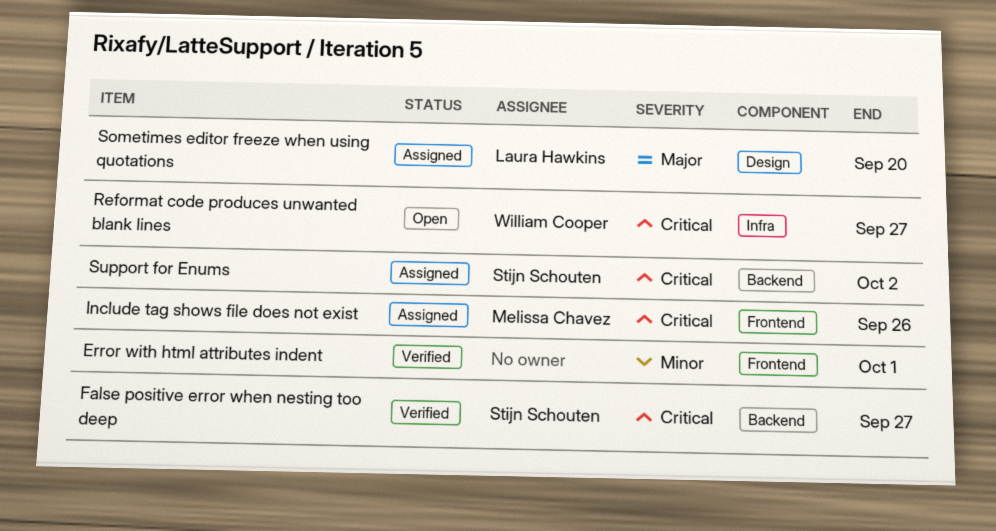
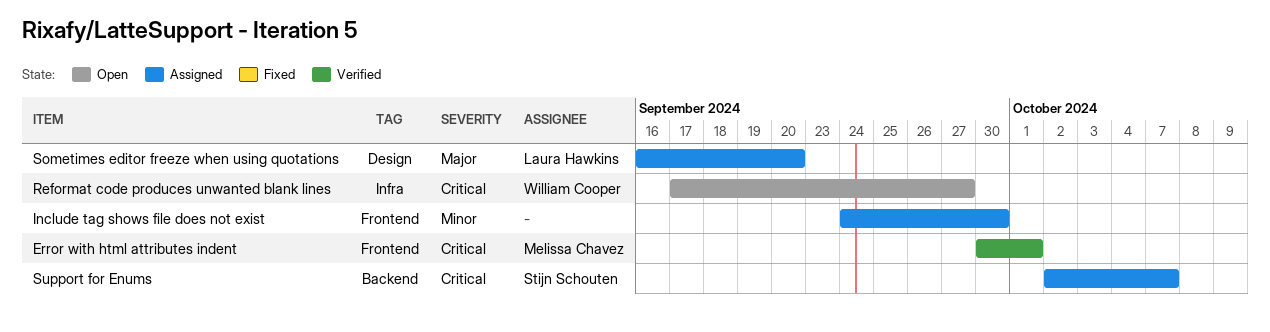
Error with html attributes indent, owner: none -> Melissa Chavez
Error with html attributes indent, priority: Minor -> Critical
False positive error when nesting too deep: present -> none
Include tag shows file does not exist, owner: Melissa Chavez -> none
Include tag shows file does not exist, priority: Critical -> Minor
Include tag shows file does not exist, due: Sep 26 -> Sep 30
Support for Enums, due: Oct 2 -> Oct 7

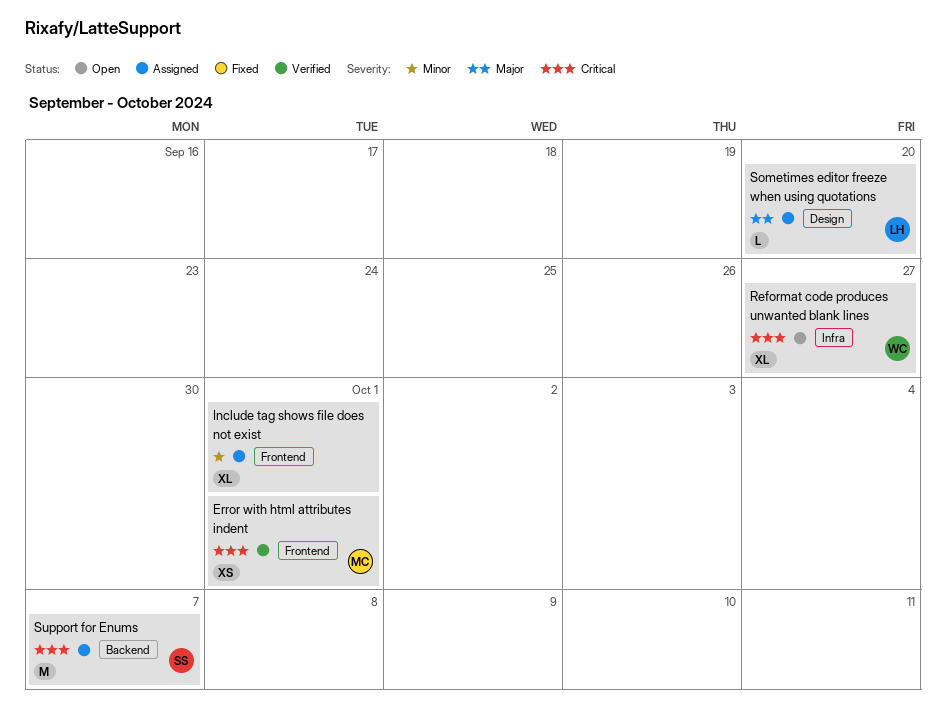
Include tag shows file does not exist, due: Sep 30 -> Oct 1

